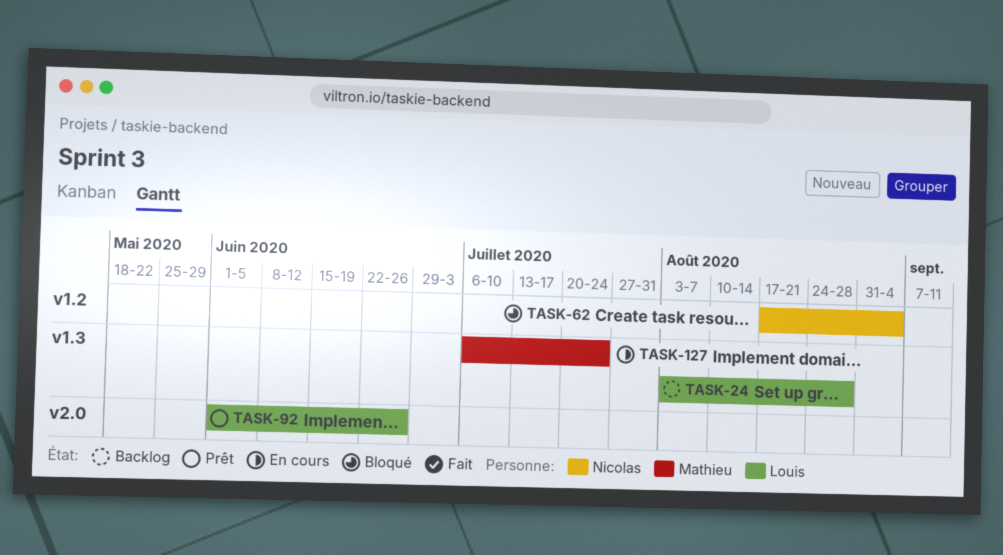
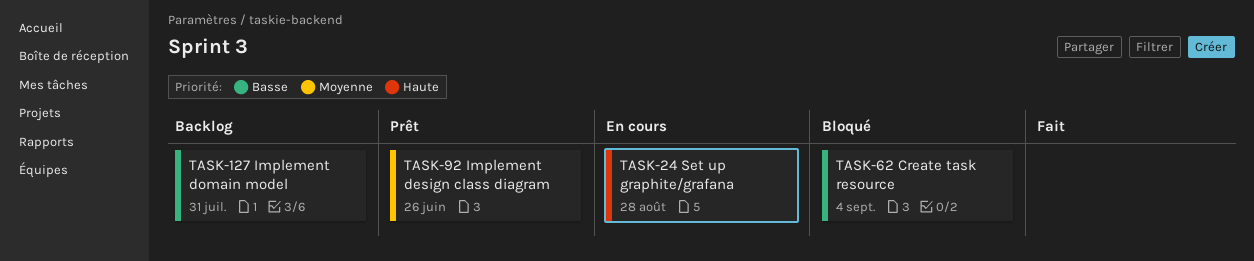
TASK-24, status: Backlog -> En cours
TASK-127, status: En cours -> Backlog
TASK-127, due: Jul 24 -> Jul 31

